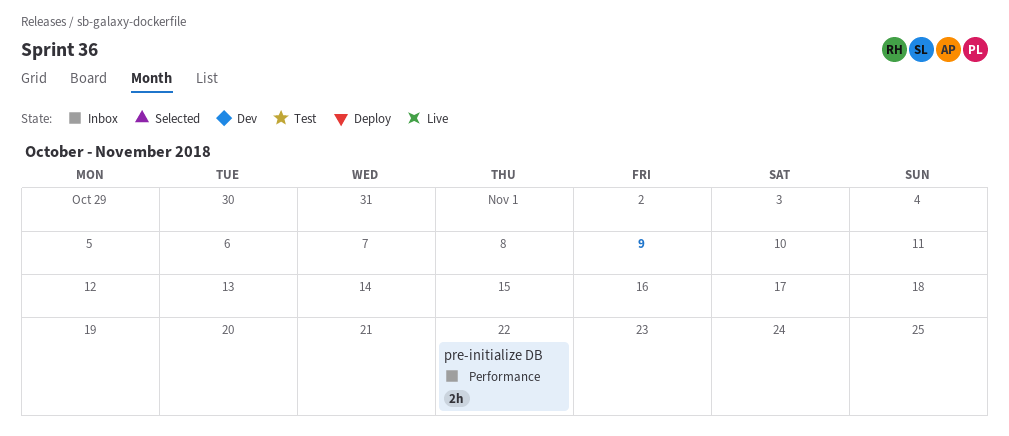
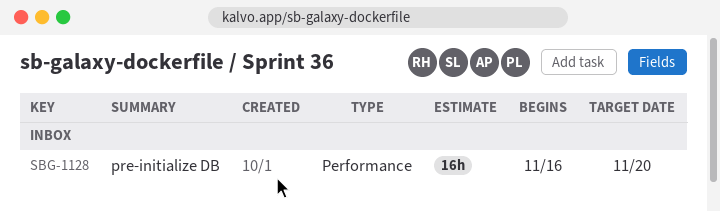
pre-initialize DB, estimate: 2h -> 16h
pre-initialize DB, due: Nov 22 -> Nov 20

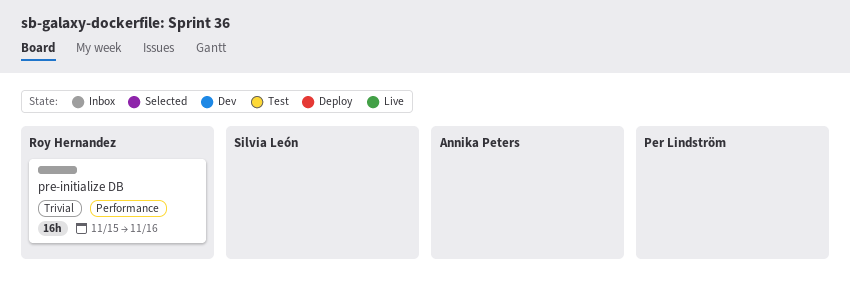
pre-initialize DB, start: Nov 16 -> Nov 15
pre-initialize DB, due: Nov 20 -> Nov 16

